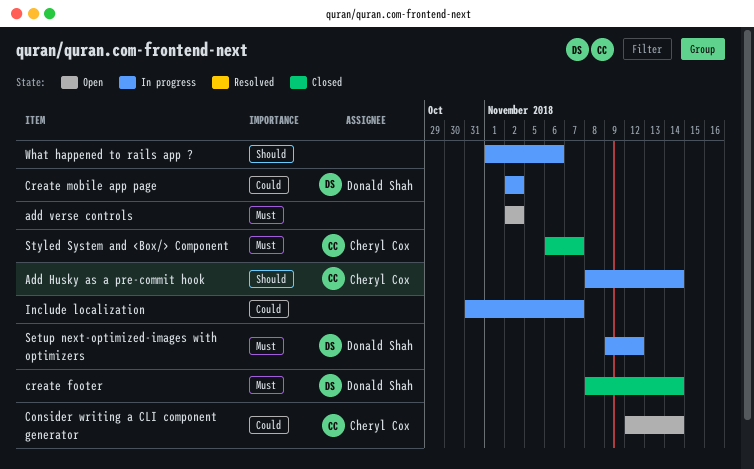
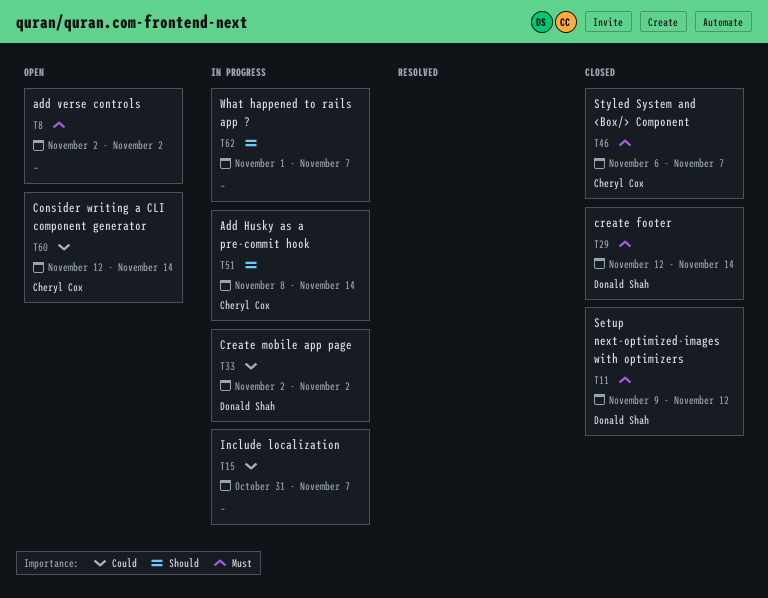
create footer, start: Nov 8 -> Nov 12
Setup next-optimized-images with optimizers, status: In progress -> Closed
What happened to rails app ?, due: Nov 6 -> Nov 7

